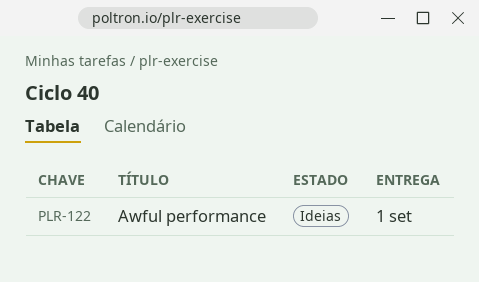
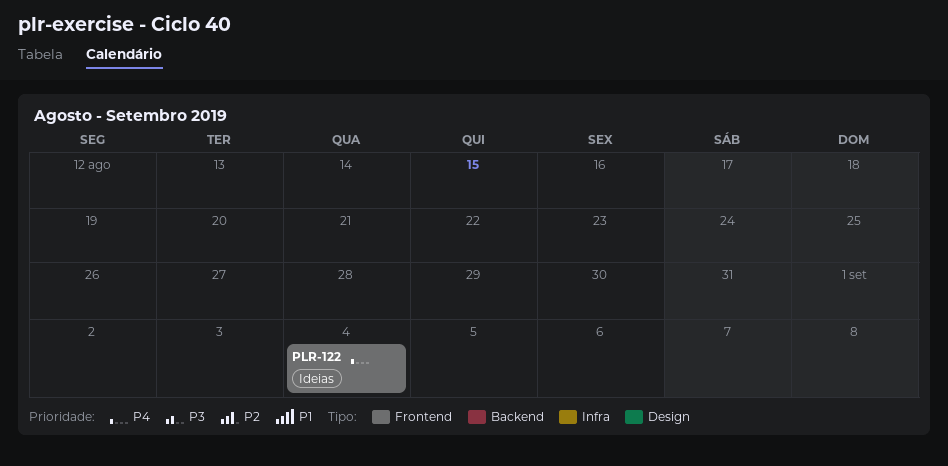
PLR-122, due: Sep 1 -> Sep 4

